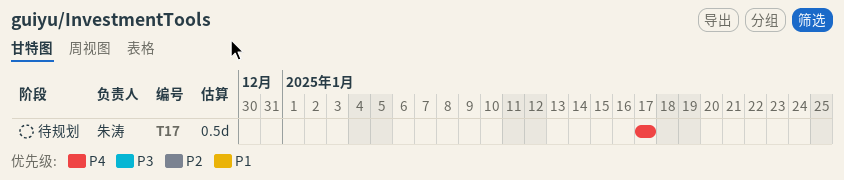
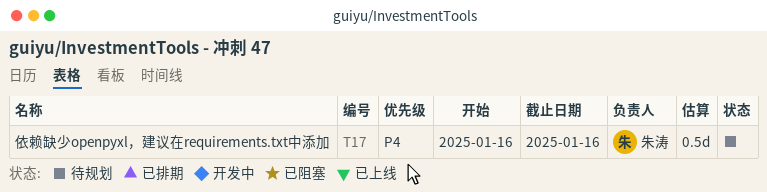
T17, start: Jan 17 -> Jan 16
T17, due: Jan 17 -> Jan 16

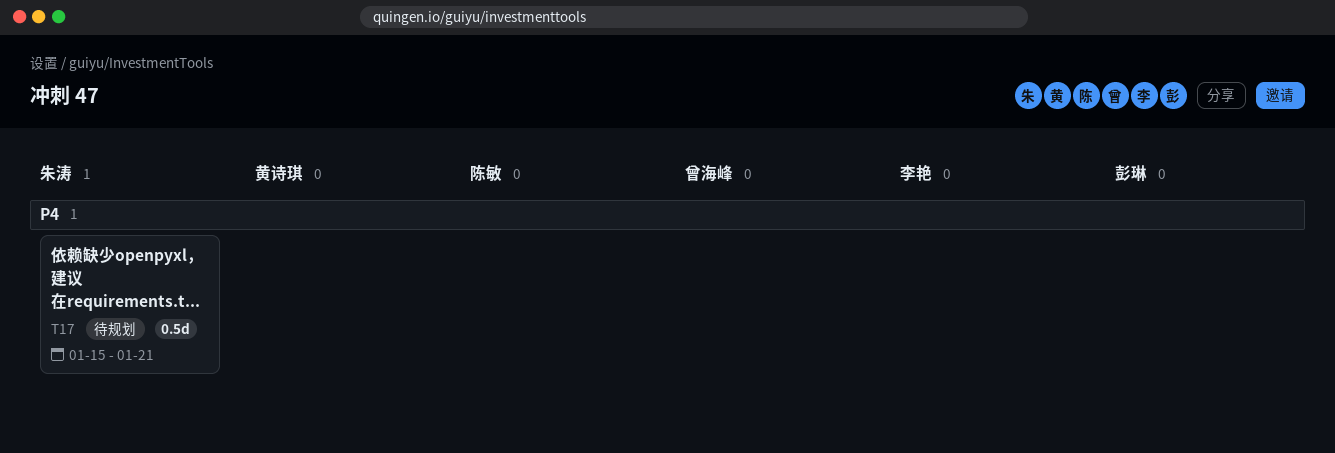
T17, start: Jan 16 -> Jan 15
T17, due: Jan 16 -> Jan 21

